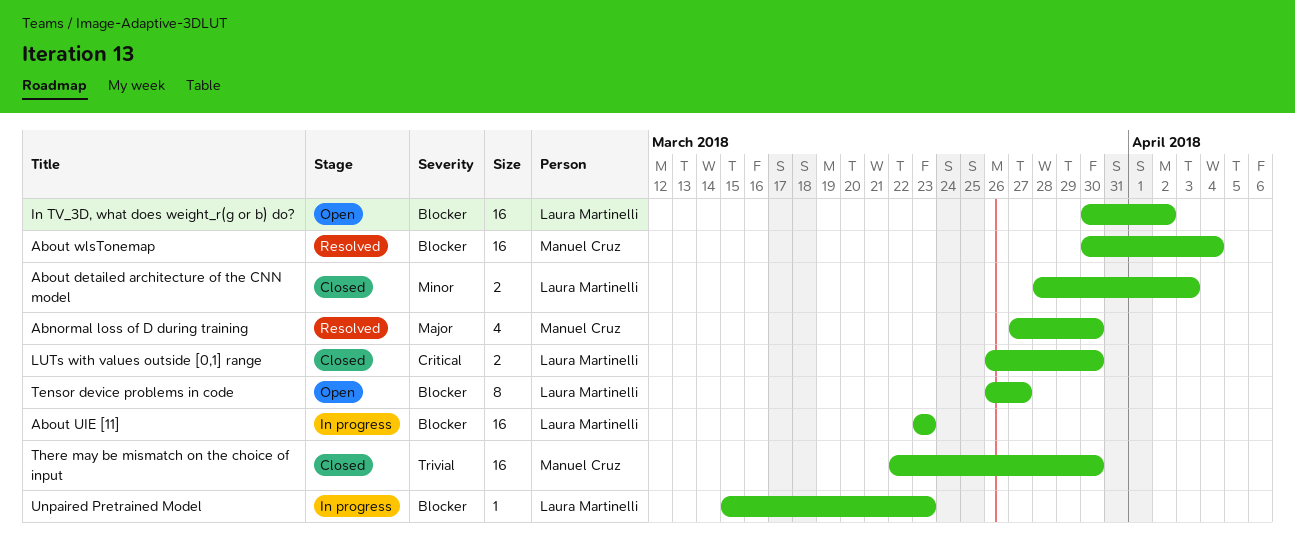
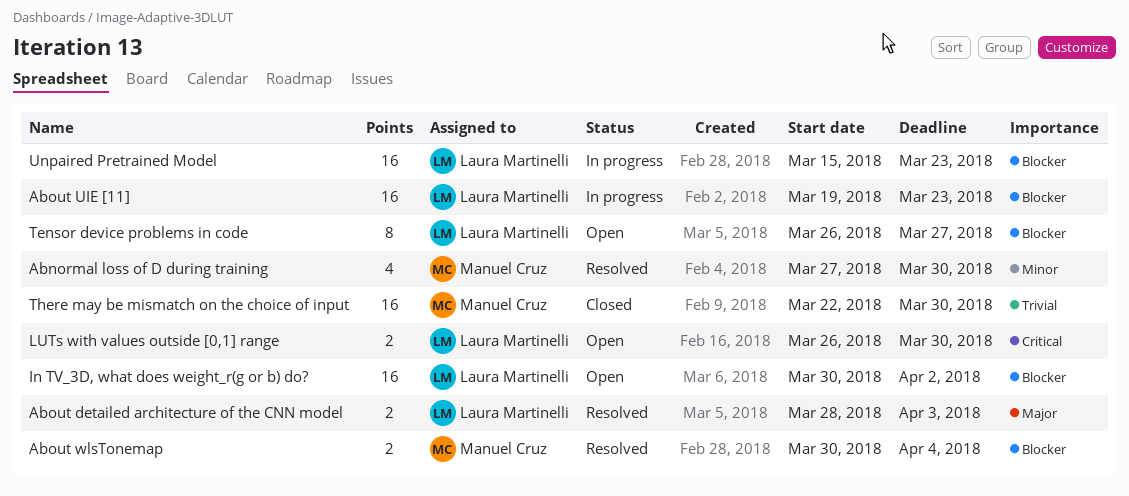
Abnormal loss of D during training, priority: Major -> Minor
About detailed architecture of the CNN model, status: Closed -> Resolved
About detailed architecture of the CNN model, priority: Minor -> Major
About UIE [11], start: Mar 23 -> Mar 19
About wlsTonemap, estimate: 16 -> 2
LUTs with values outside [0,1] range, status: Closed -> Open
Unpaired Pretrained Model, estimate: 1 -> 16

